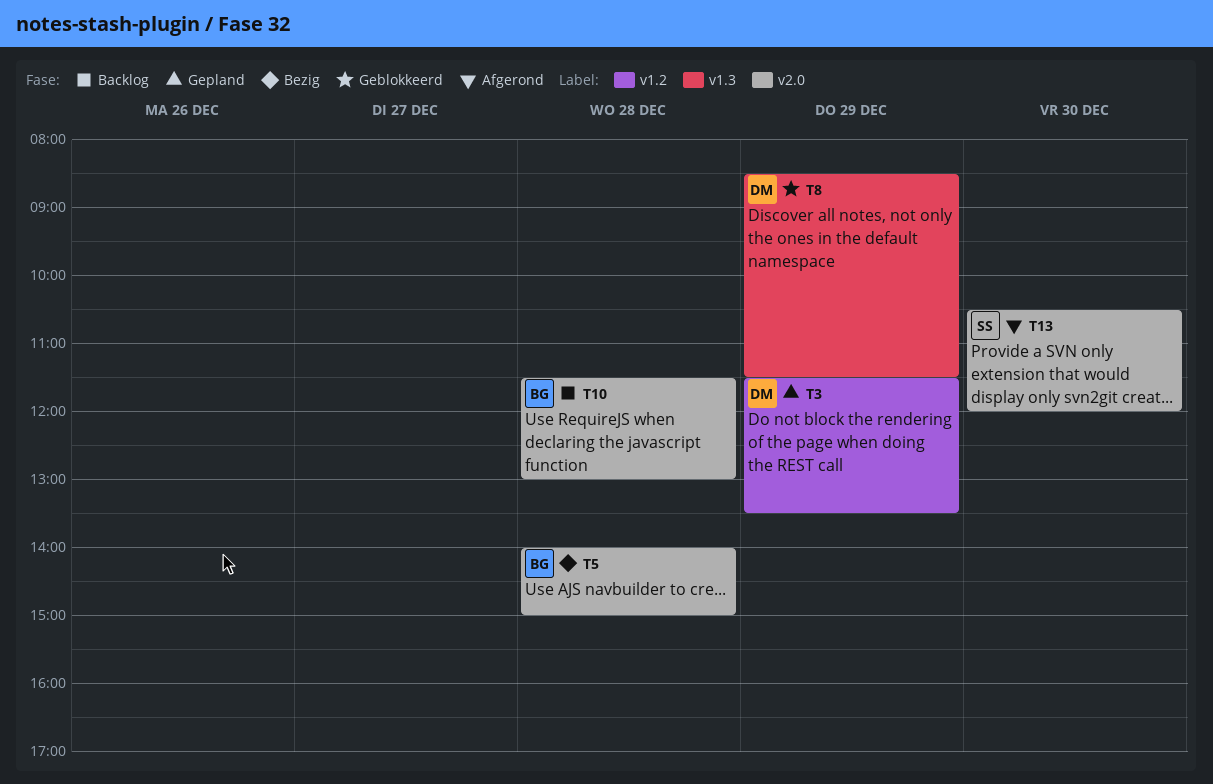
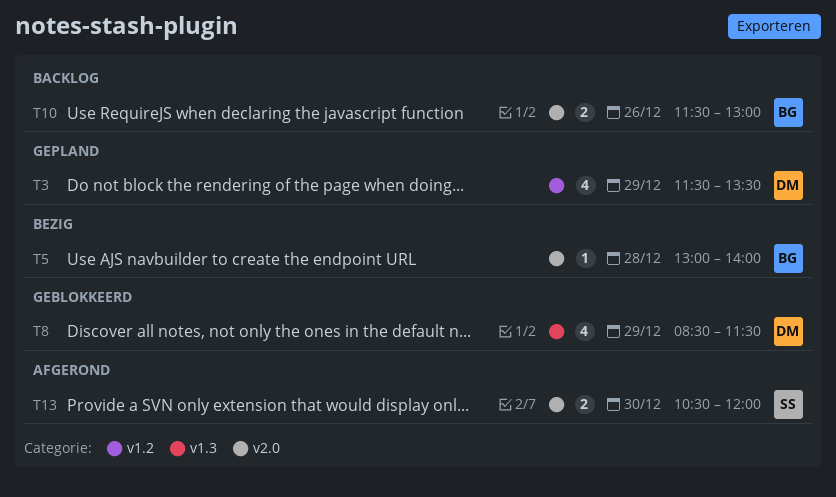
T5, begins: 14:00 -> 13:00
T5, ends: 15:00 -> 14:00
T10, day: Dec 28 -> Dec 26

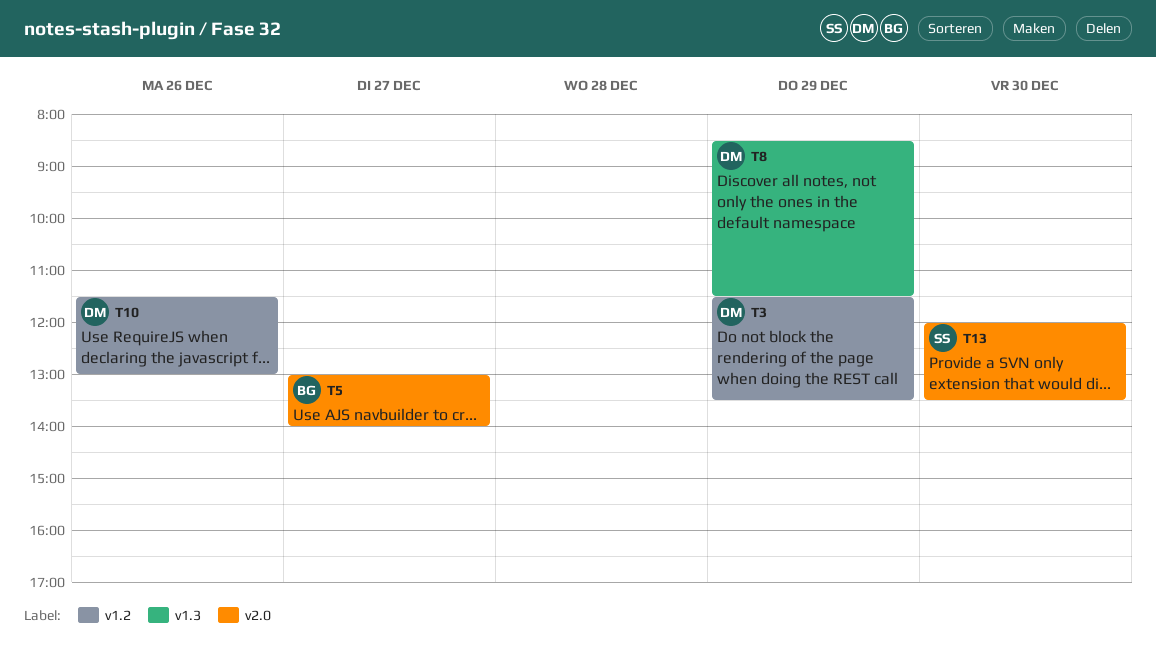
T5, day: Dec 28 -> Dec 27
T10, owner: BG -> DM
T10, label: v2.0 -> v1.2
T13, begins: 10:30 -> 12:00
T13, ends: 12:00 -> 13:30

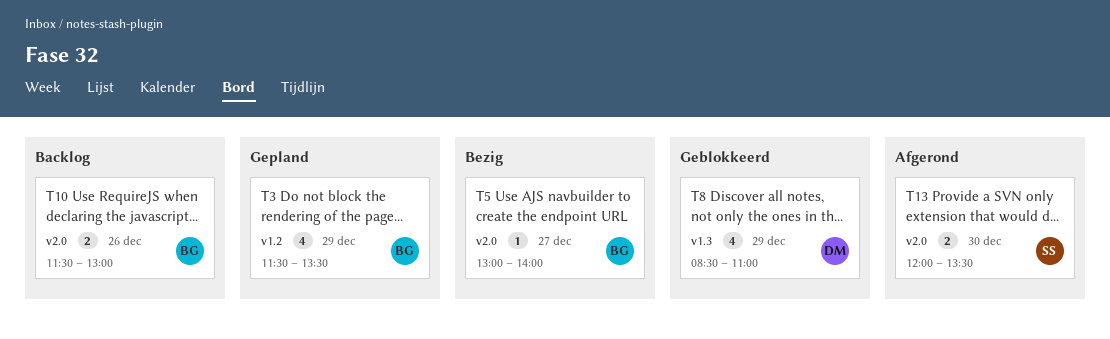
T3, owner: DM -> BG
T8, ends: 11:30 -> 11:00
T10, owner: DM -> BG
T10, label: v1.2 -> v2.0

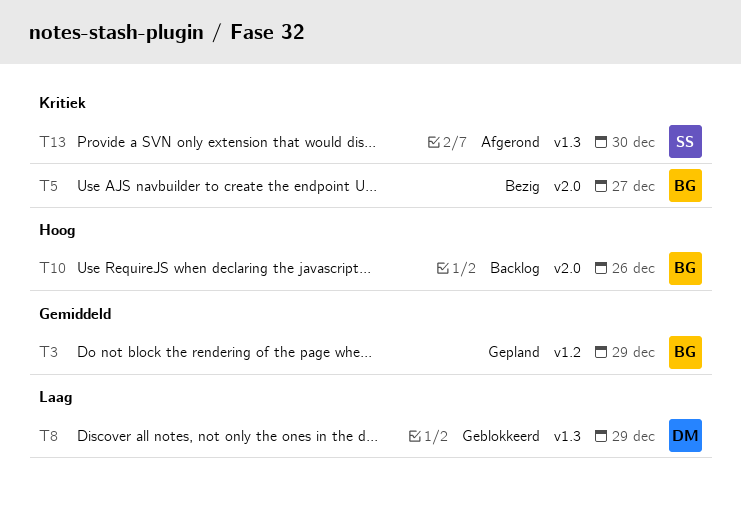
T13, label: v2.0 -> v1.3

